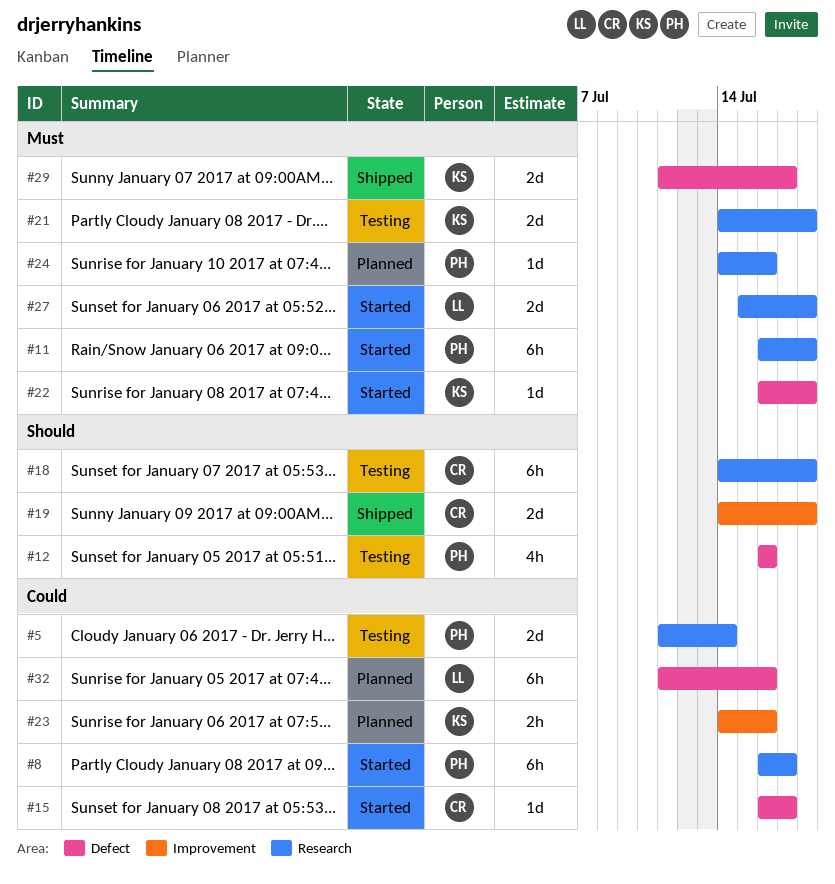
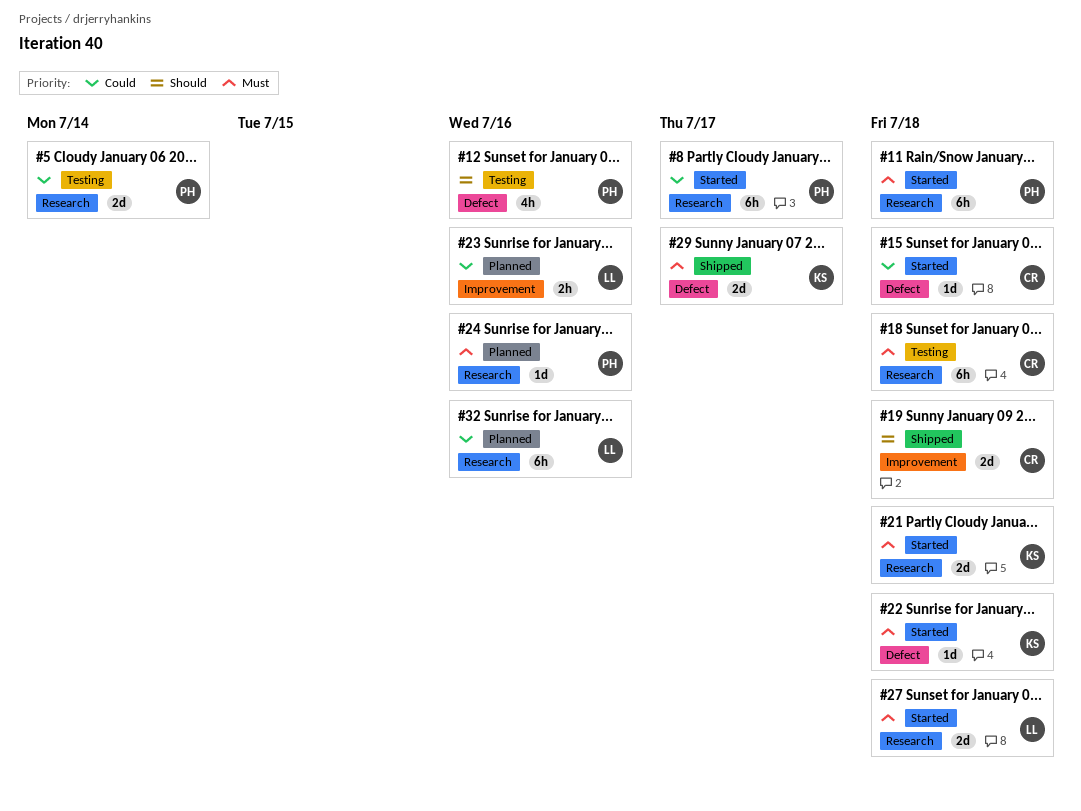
#15, due: Jul 17 -> Jul 18
#18, priority: Should -> Must
#21, status: Testing -> Started
#23, owner: KS -> LL
#32, label: Defect -> Research

